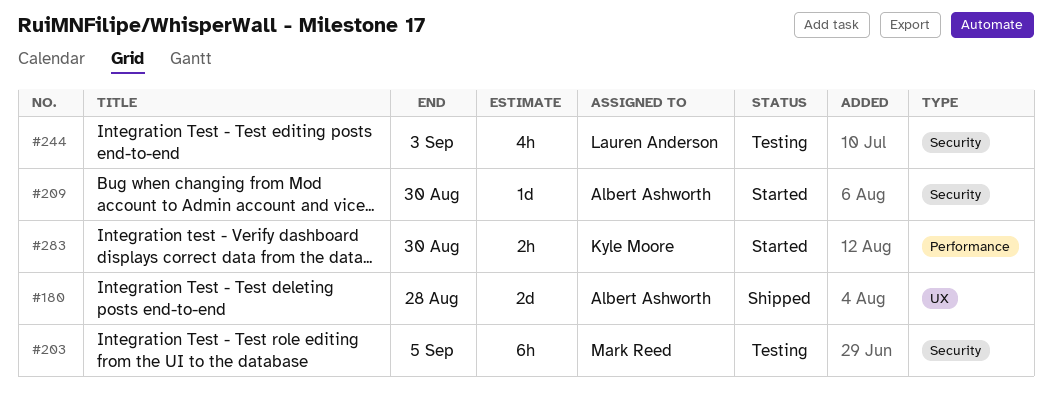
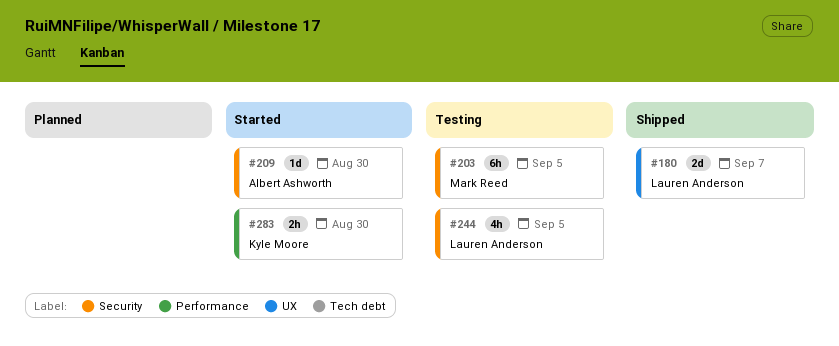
#180, owner: Albert Ashworth -> Lauren Anderson
#180, due: Aug 28 -> Sep 7
#244, due: Sep 3 -> Sep 5

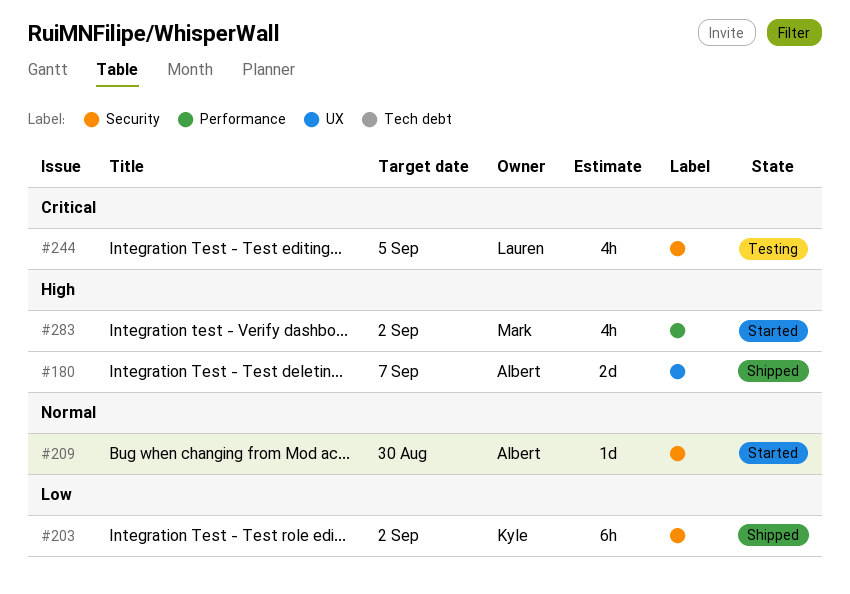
#180, owner: Lauren Anderson -> Albert Ashworth
#203, status: Testing -> Shipped
#203, owner: Mark Reed -> Kyle Moore
#203, due: Sep 5 -> Sep 2
#283, owner: Kyle Moore -> Mark Reed
#283, estimate: 2h -> 4h
#283, due: Aug 30 -> Sep 2

